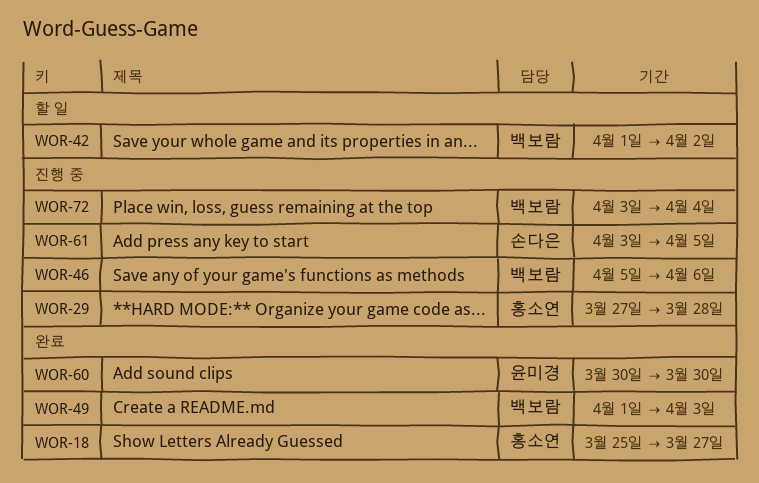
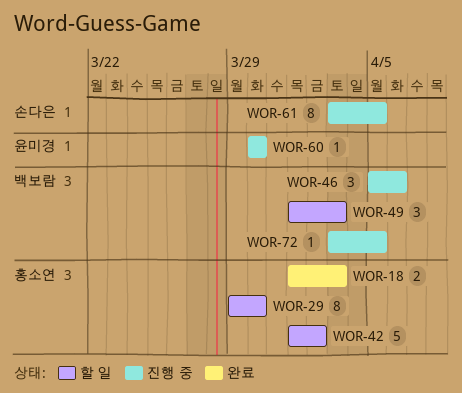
WOR-18, start: Mar 25 -> Apr 1
WOR-18, due: Mar 27 -> Apr 3
WOR-29, status: 진행 중 -> 할 일
WOR-29, start: Mar 27 -> Mar 29
WOR-29, due: Mar 28 -> Mar 30
WOR-42, owner: 백보람 -> 홍소연
WOR-49, status: 완료 -> 할 일
WOR-60, status: 완료 -> 진행 중
WOR-72, due: Apr 4 -> Apr 5

